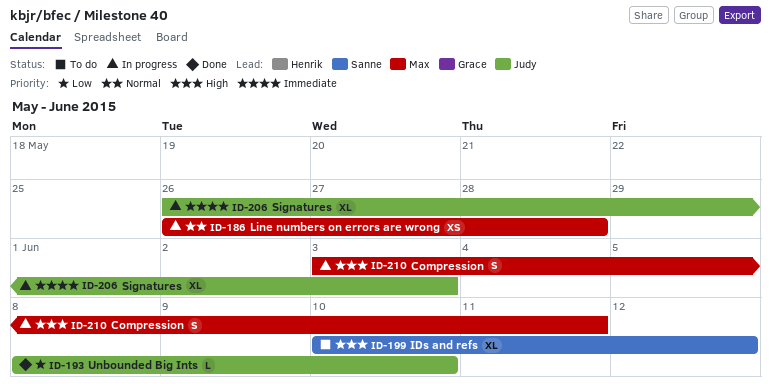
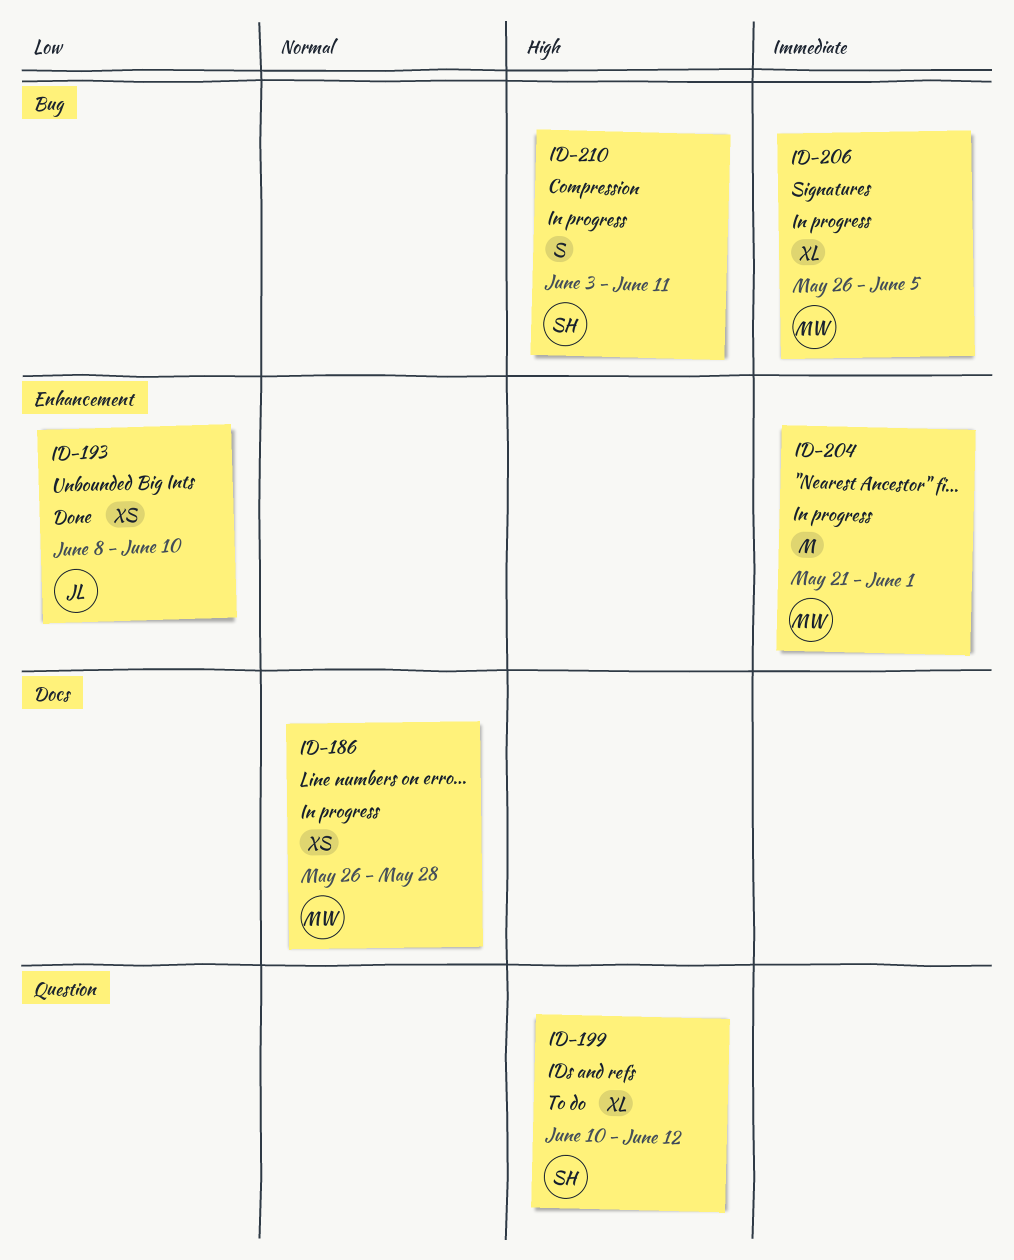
ID-193, estimate: L -> XS
ID-204: none -> present
ID-206, owner: Judy -> Max
ID-206, due: Jun 3 -> Jun 5
ID-210, owner: Max -> Sanne

